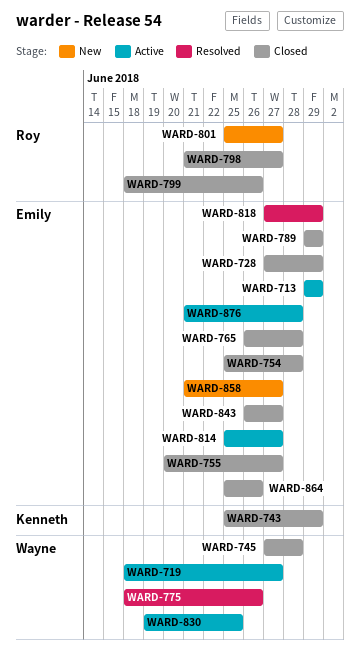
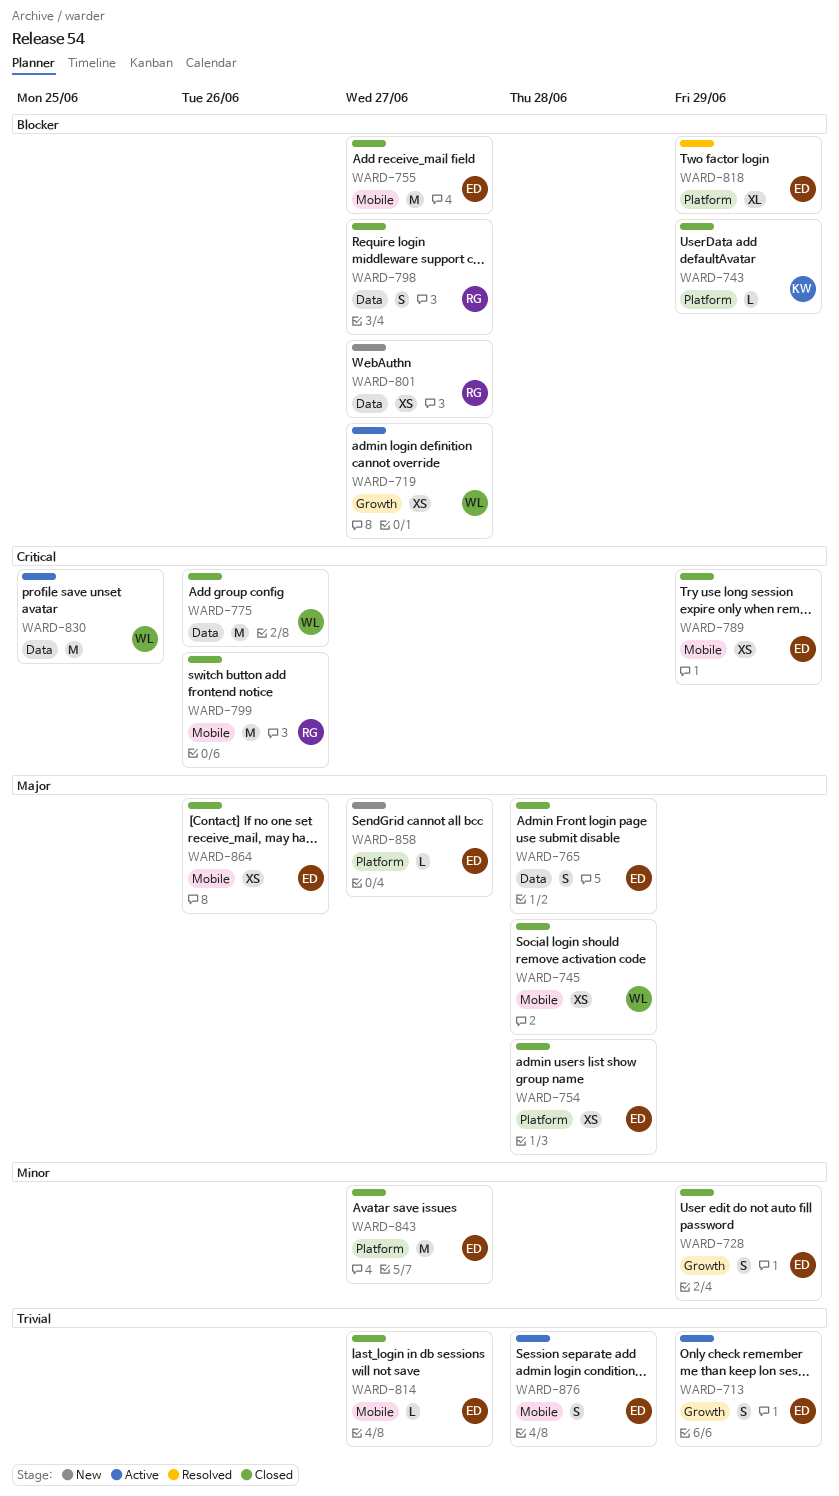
WARD-775, status: Resolved -> Closed
WARD-814, status: Active -> Closed

